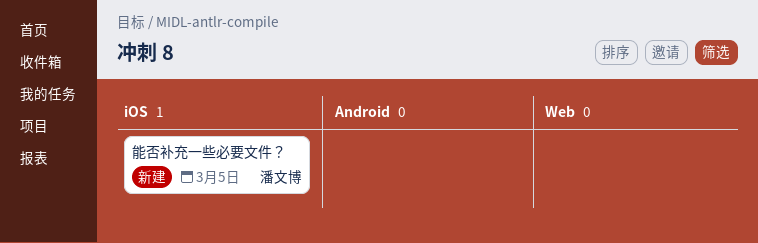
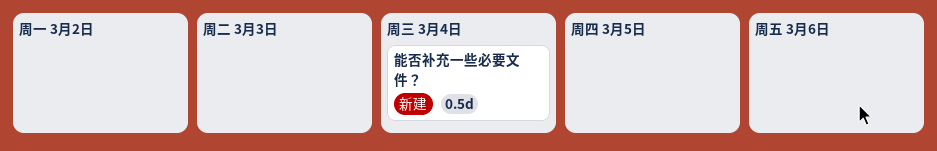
能否补充一些必要文件？, due: Mar 5 -> Mar 4

